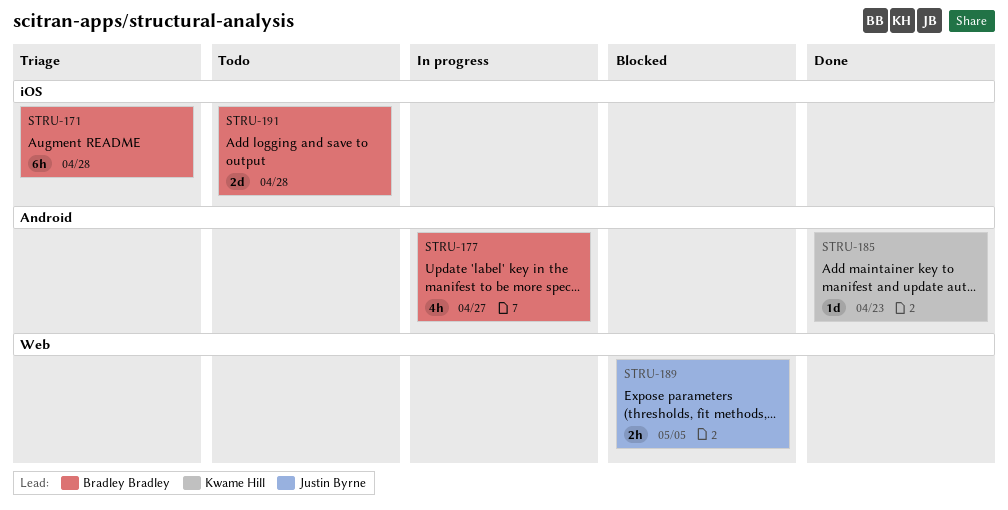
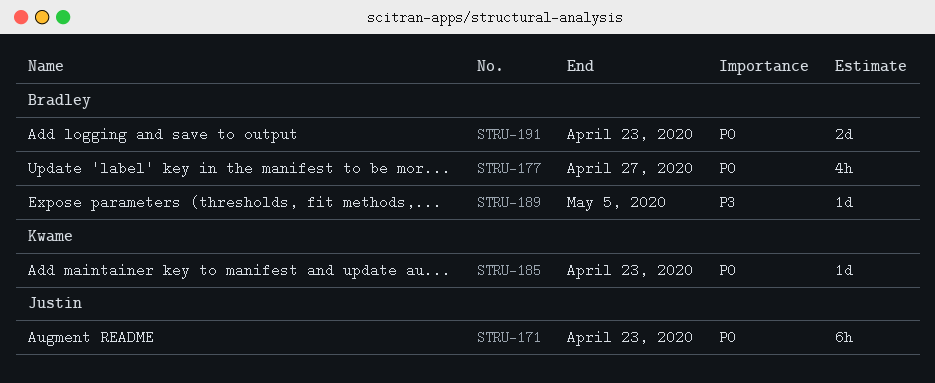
STRU-171, owner: Bradley Bradley -> Justin Byrne
STRU-171, due: Apr 28 -> Apr 23
STRU-189, owner: Justin Byrne -> Bradley Bradley
STRU-189, estimate: 2h -> 1d
STRU-191, due: Apr 28 -> Apr 23

